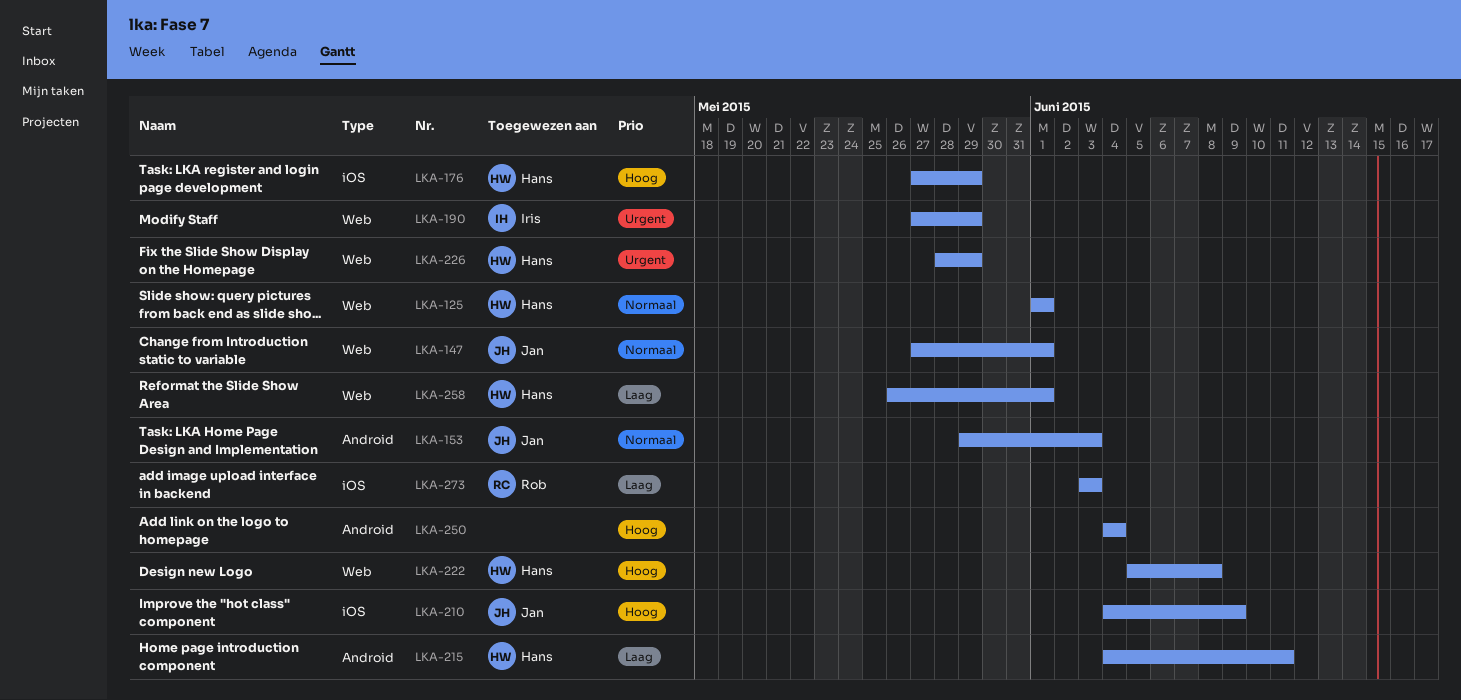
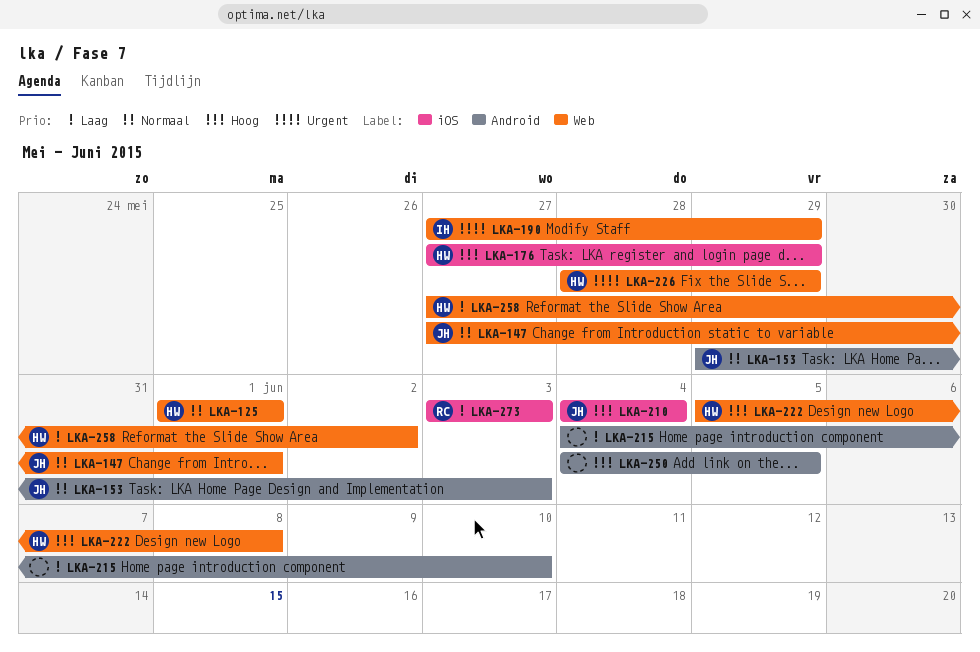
LKA-210, due: Jun 9 -> Jun 4
LKA-215, owner: Hans -> none
LKA-215, due: Jun 11 -> Jun 10
LKA-250, due: Jun 4 -> Jun 5
LKA-258, start: May 26 -> May 27
LKA-258, due: Jun 1 -> Jun 2

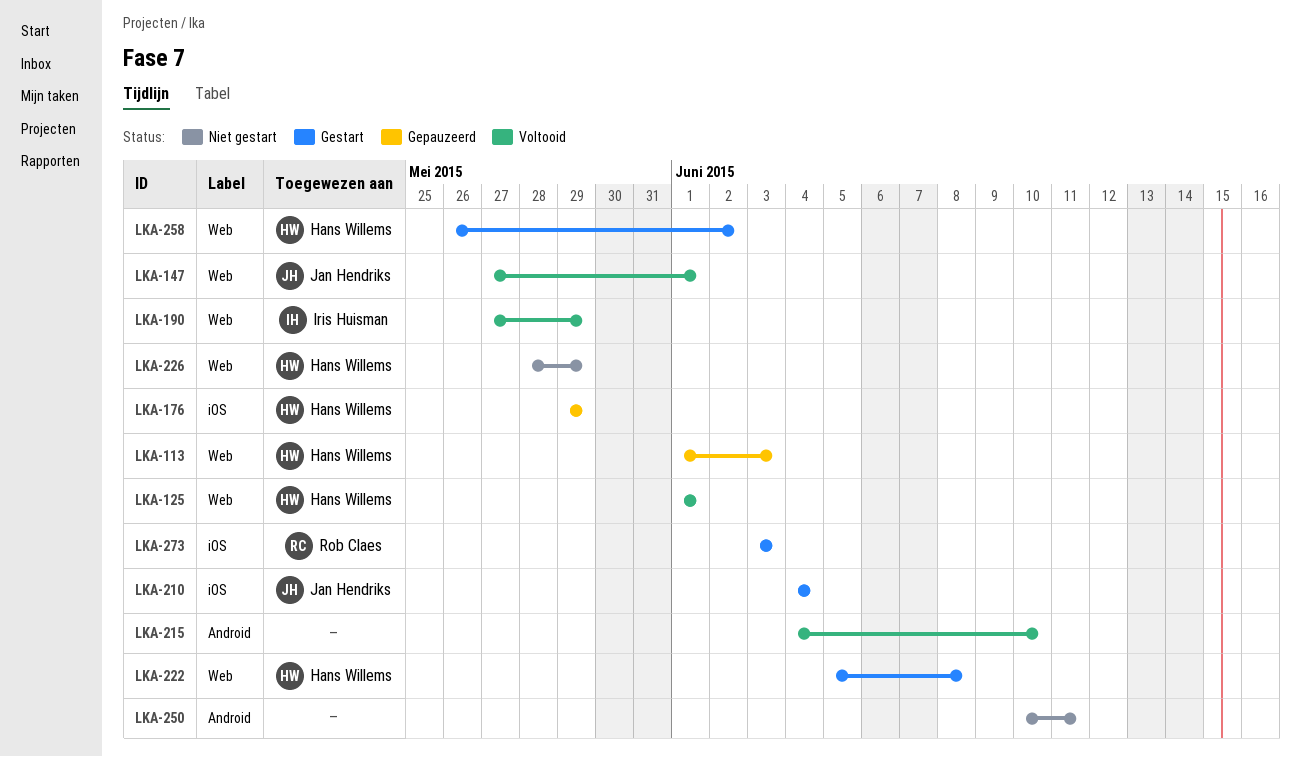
LKA-113: none -> present
LKA-153: present -> none
LKA-176, start: May 27 -> May 29
LKA-250, start: Jun 4 -> Jun 10
LKA-250, due: Jun 5 -> Jun 11
LKA-258, start: May 27 -> May 26

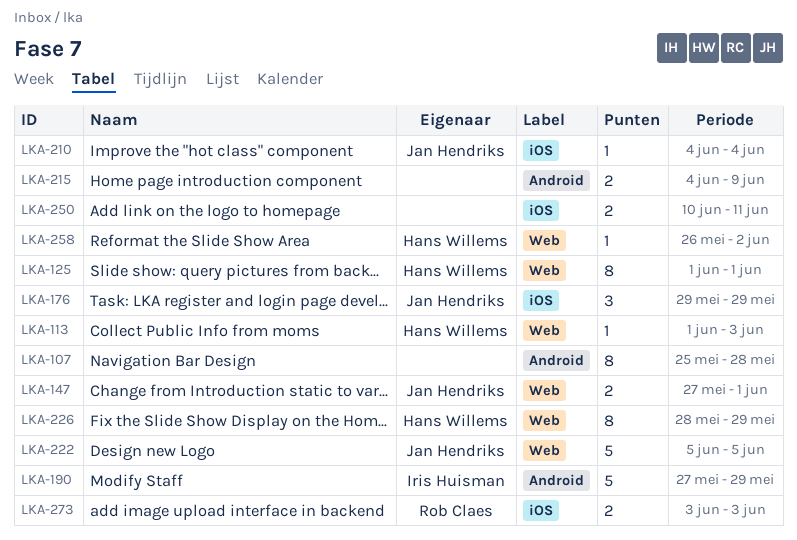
LKA-107: none -> present
LKA-176, owner: Hans Willems -> Jan Hendriks
LKA-190, label: Web -> Android
LKA-215, due: Jun 10 -> Jun 9
LKA-222, owner: Hans Willems -> Jan Hendriks
LKA-222, due: Jun 8 -> Jun 5
LKA-250, label: Android -> iOS

